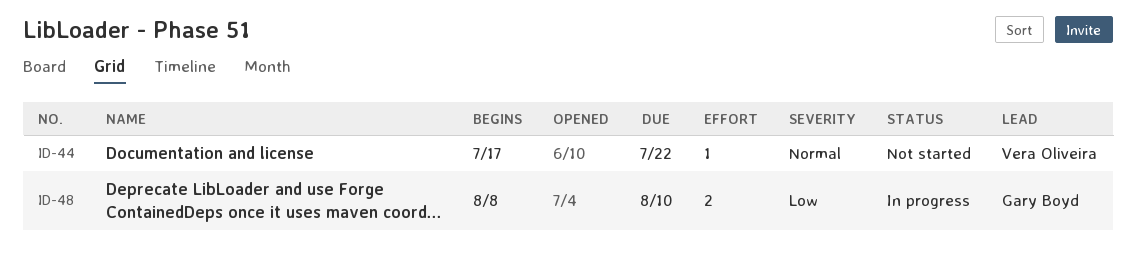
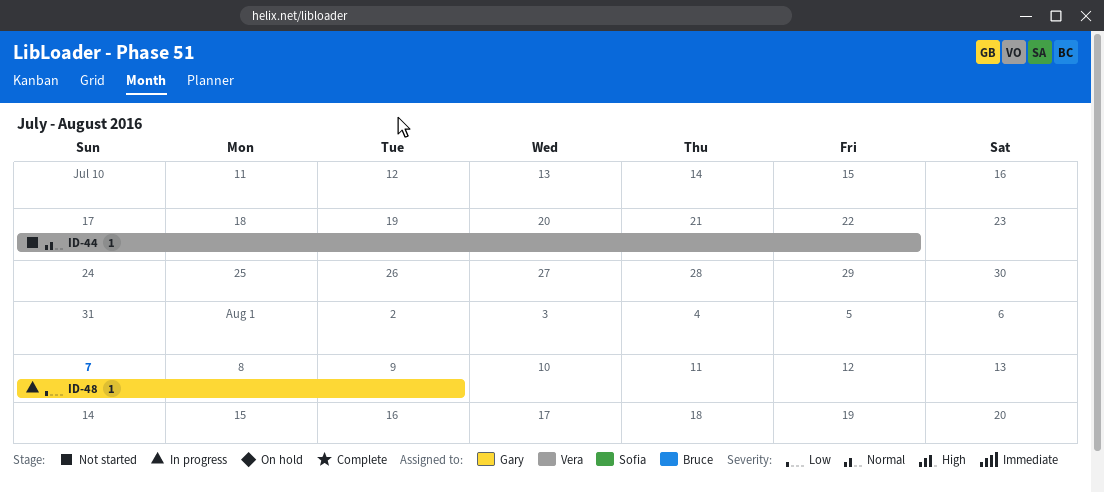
ID-48, estimate: 2 -> 1
ID-48, start: Aug 8 -> Aug 7
ID-48, due: Aug 10 -> Aug 9

